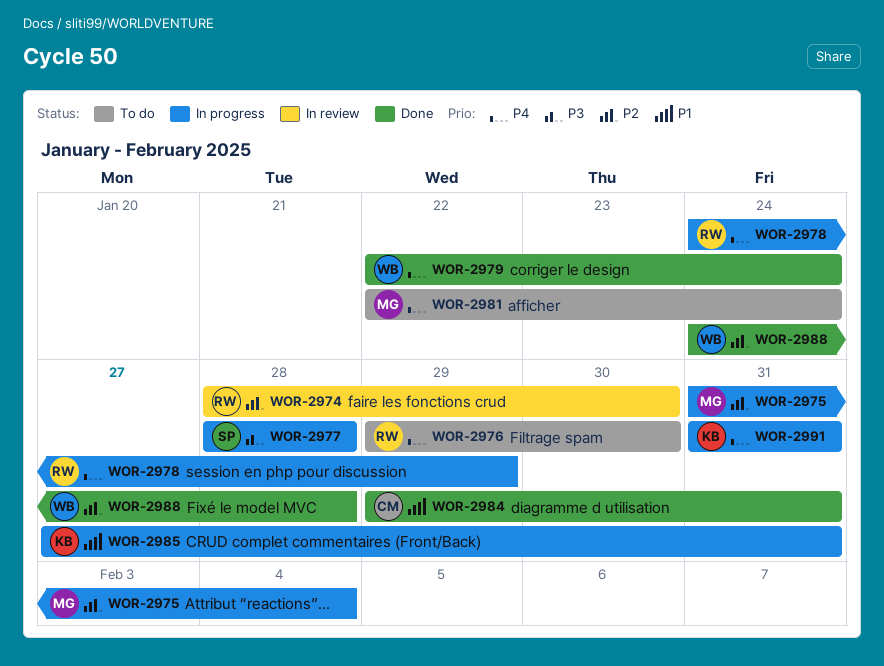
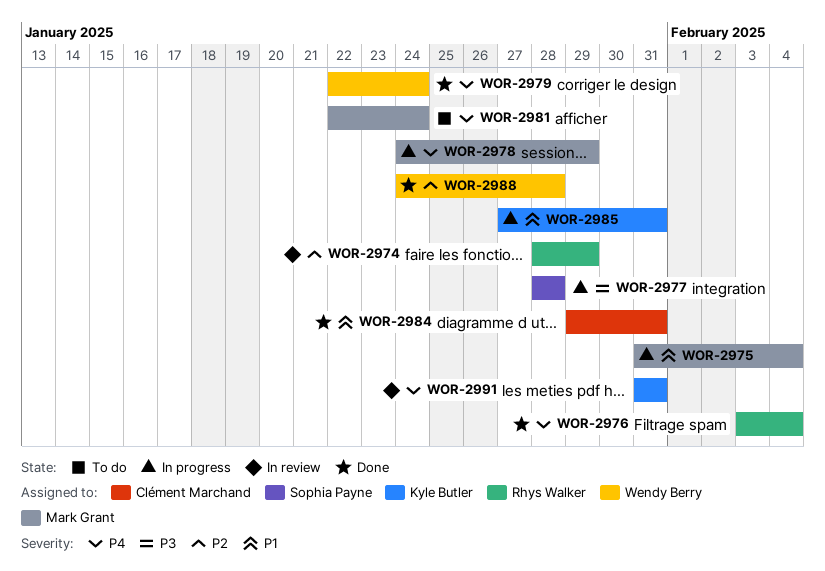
WOR-2974, due: Jan 30 -> Jan 29
WOR-2975, priority: P2 -> P1
WOR-2976, status: To do -> Done
WOR-2976, start: Jan 29 -> Feb 3
WOR-2976, due: Jan 30 -> Feb 4
WOR-2978, owner: Rhys Walker -> Mark Grant
WOR-2991, status: In progress -> In review

